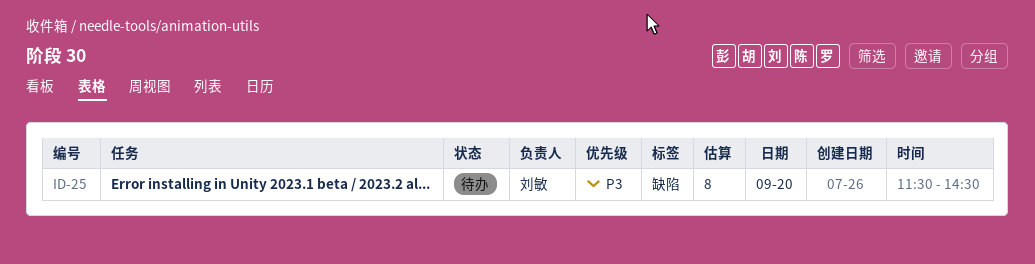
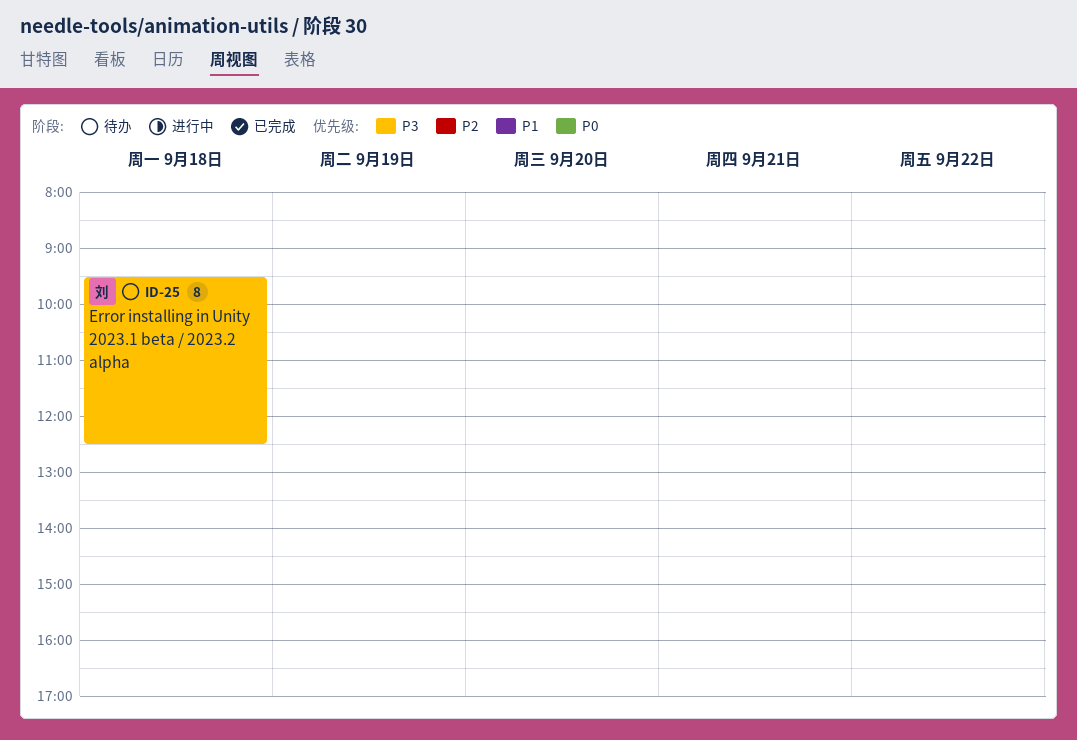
ID-25, day: Sep 20 -> Sep 18
ID-25, begins: 11:30 -> 09:30
ID-25, ends: 14:30 -> 12:30

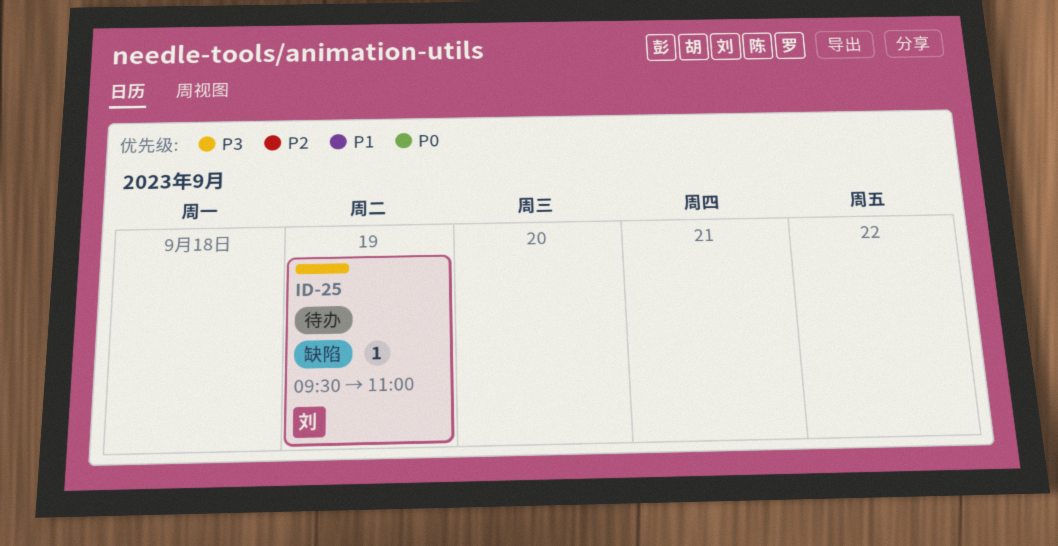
ID-25, estimate: 8 -> 1
ID-25, day: Sep 18 -> Sep 19
ID-25, ends: 12:30 -> 11:00

